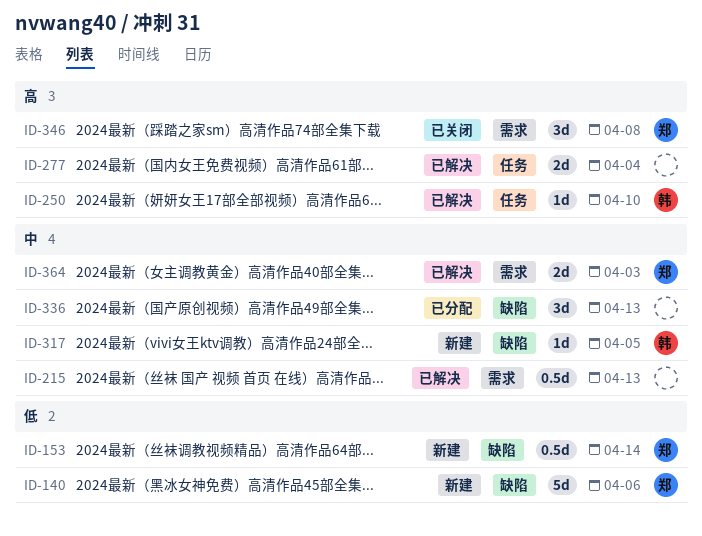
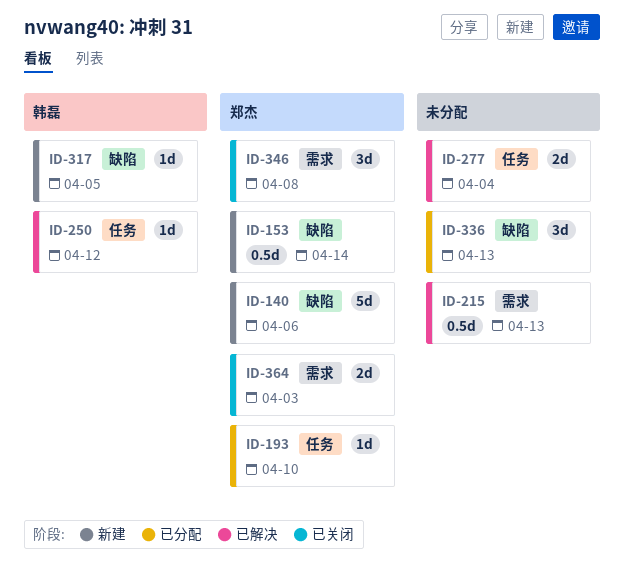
ID-193: none -> present
ID-250, due: Apr 10 -> Apr 12
ID-364, status: 已解决 -> 已关闭

